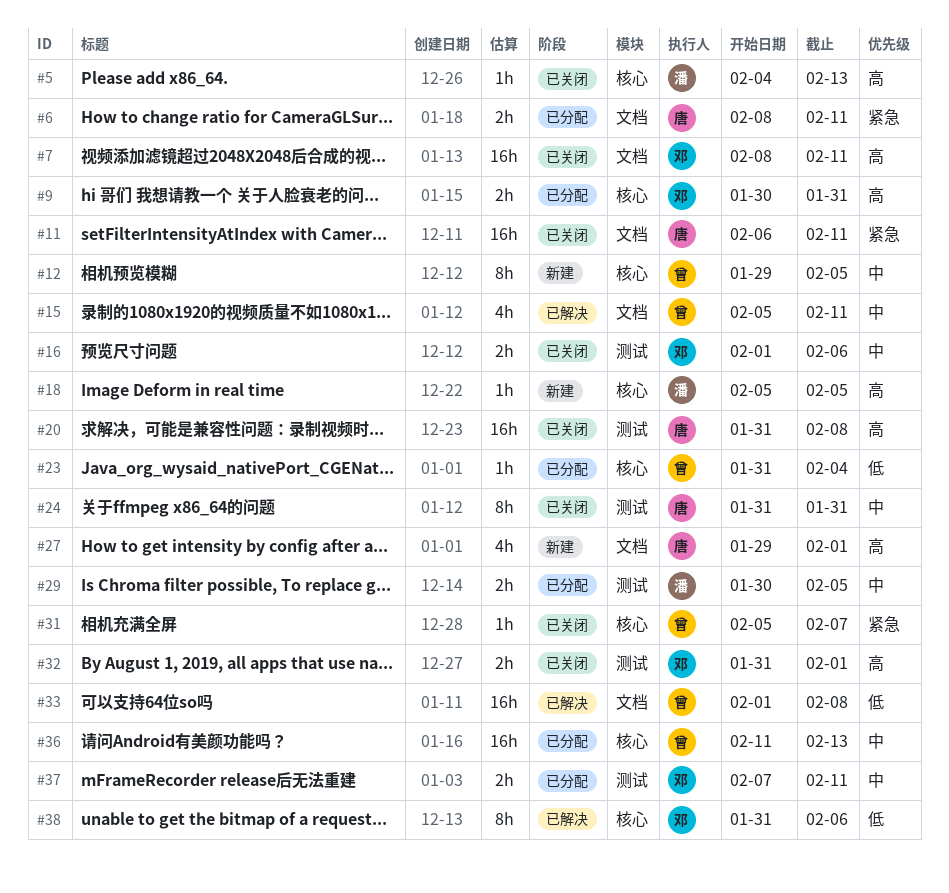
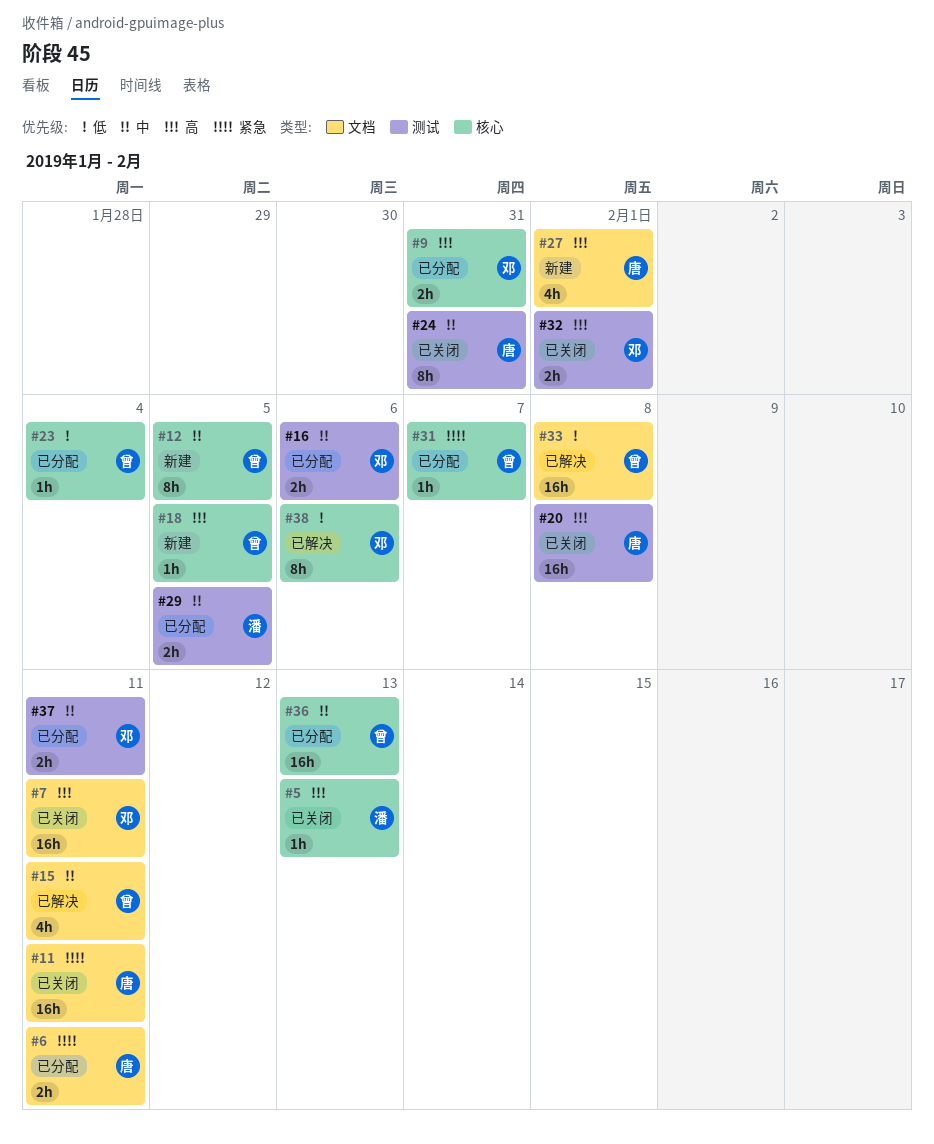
#16, status: 已关闭 -> 已分配
#18, owner: 潘 -> 曾
#31, status: 已关闭 -> 已分配

